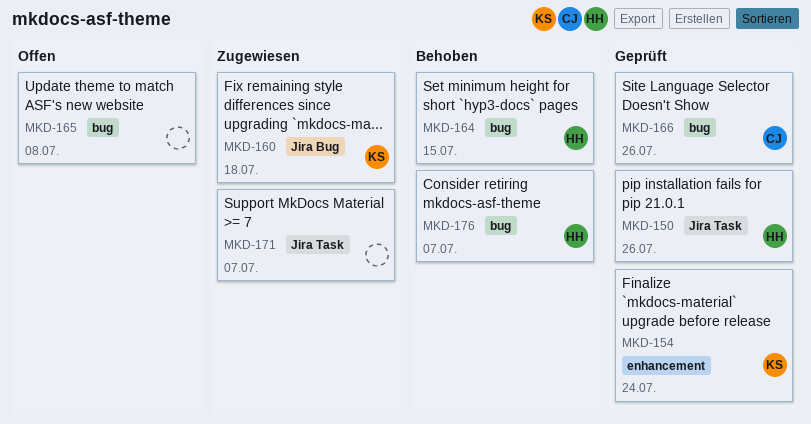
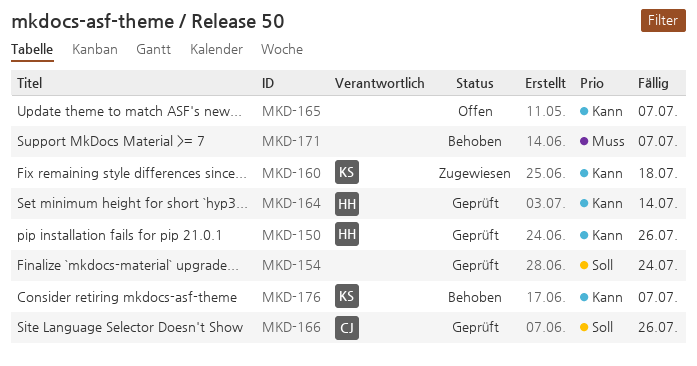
MKD-154, owner: KS -> none
MKD-164, status: Behoben -> Geprüft
MKD-164, due: Jul 15 -> Jul 14
MKD-165, due: Jul 8 -> Jul 7
MKD-171, status: Zugewiesen -> Behoben
MKD-176, owner: HH -> KS

